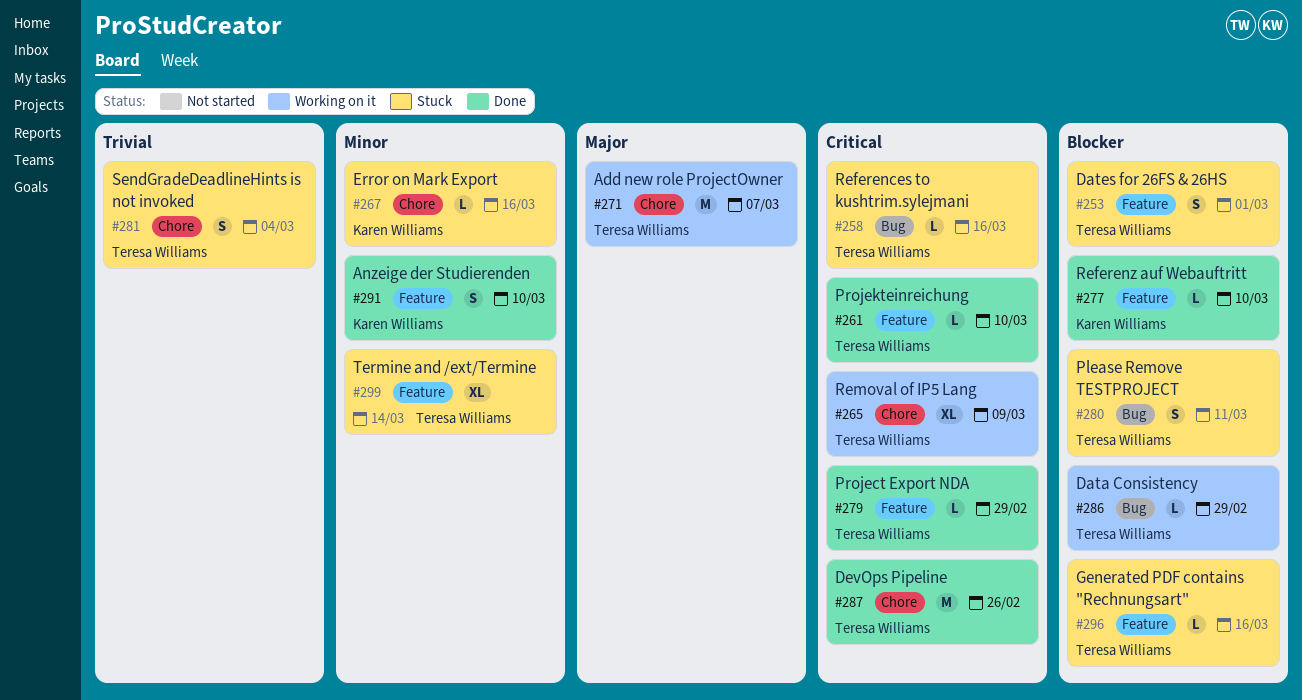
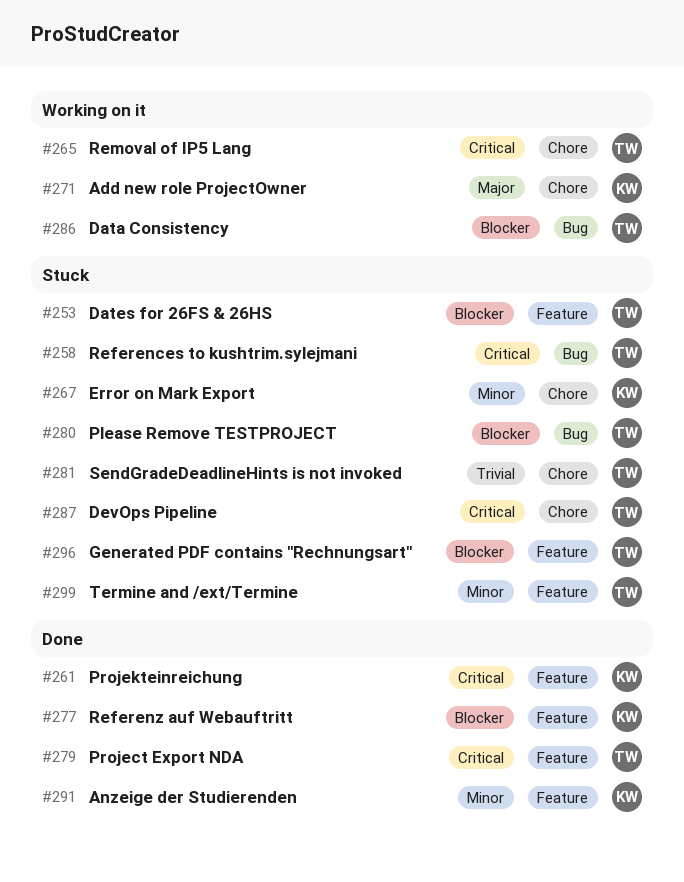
#261, owner: Teresa Williams -> Karen Williams
#271, owner: Teresa Williams -> Karen Williams
#287, status: Done -> Stuck

